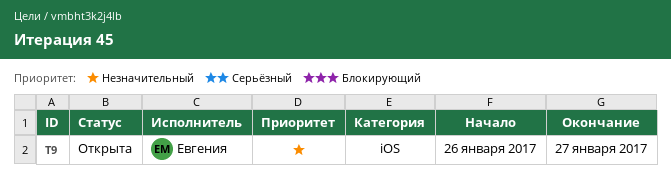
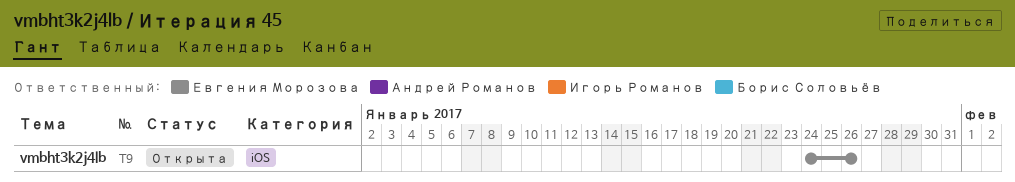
T9, start: Jan 26 -> Jan 24
T9, due: Jan 27 -> Jan 26

